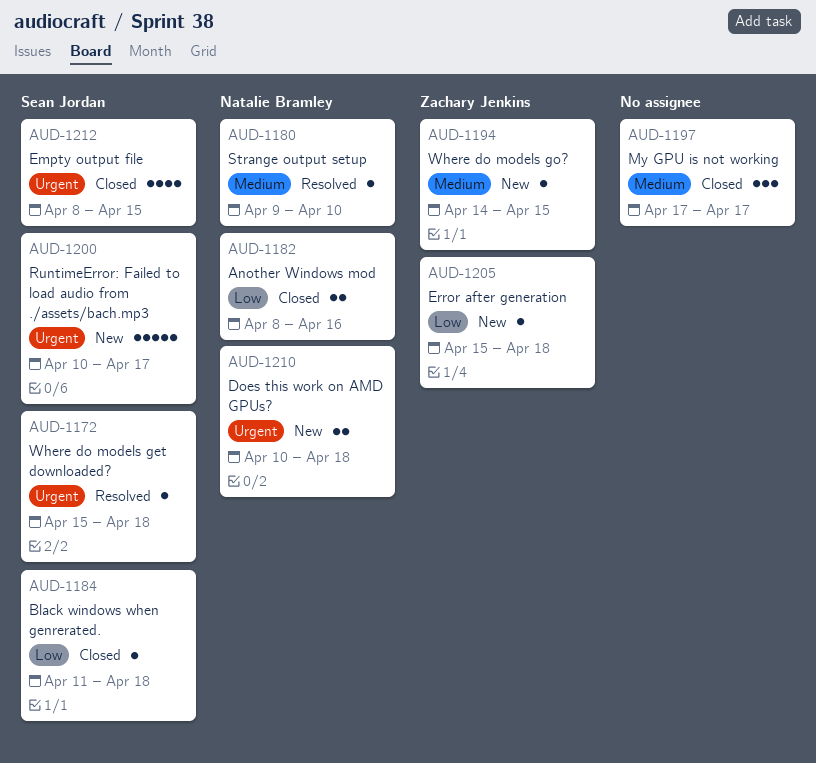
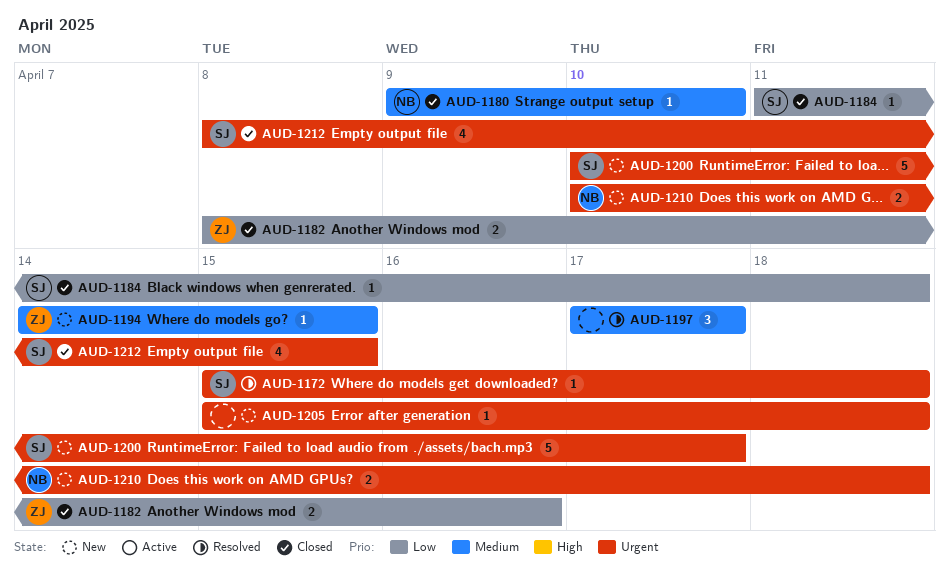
AUD-1180, status: Resolved -> Closed
AUD-1182, owner: Natalie Bramley -> Zachary Jenkins
AUD-1197, status: Closed -> Resolved
AUD-1205, owner: Zachary Jenkins -> none
AUD-1205, priority: Low -> Urgent

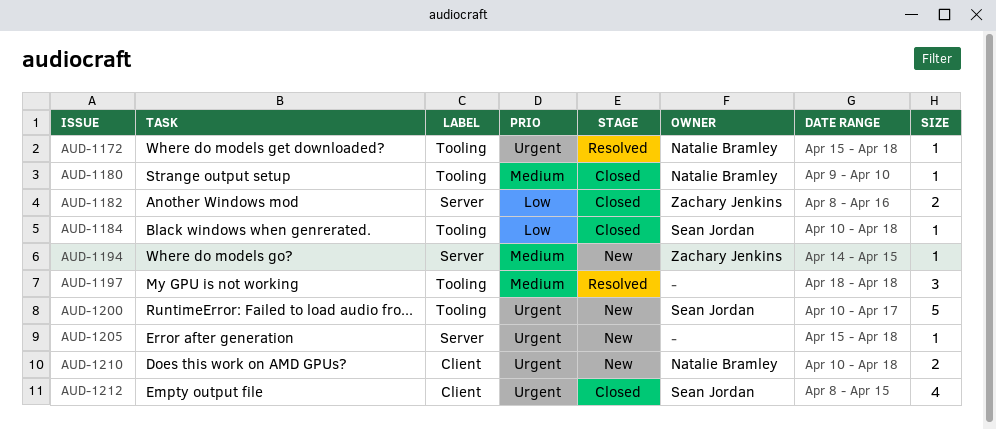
AUD-1172, owner: Sean Jordan -> Natalie Bramley
AUD-1184, start: Apr 11 -> Apr 10
AUD-1197, start: Apr 17 -> Apr 18
AUD-1197, due: Apr 17 -> Apr 18

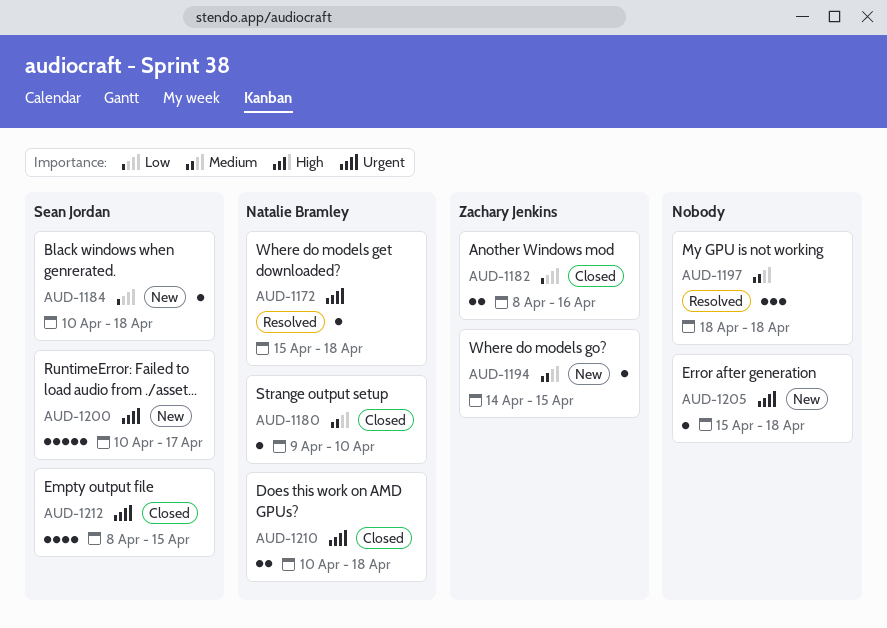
AUD-1184, status: Closed -> New
AUD-1210, status: New -> Closed

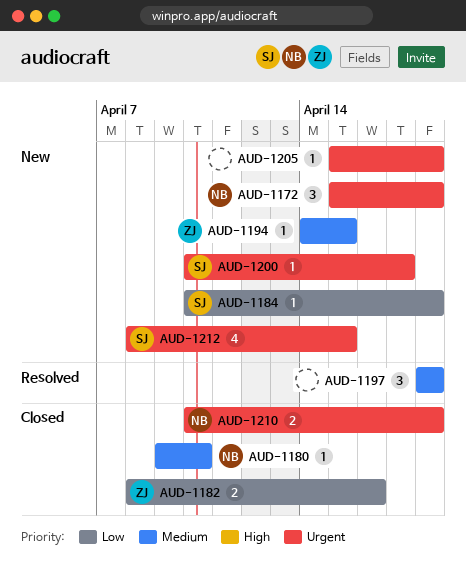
AUD-1172, status: Resolved -> New
AUD-1172, estimate: 1 -> 3
AUD-1200, estimate: 5 -> 1
AUD-1212, status: Closed -> New

